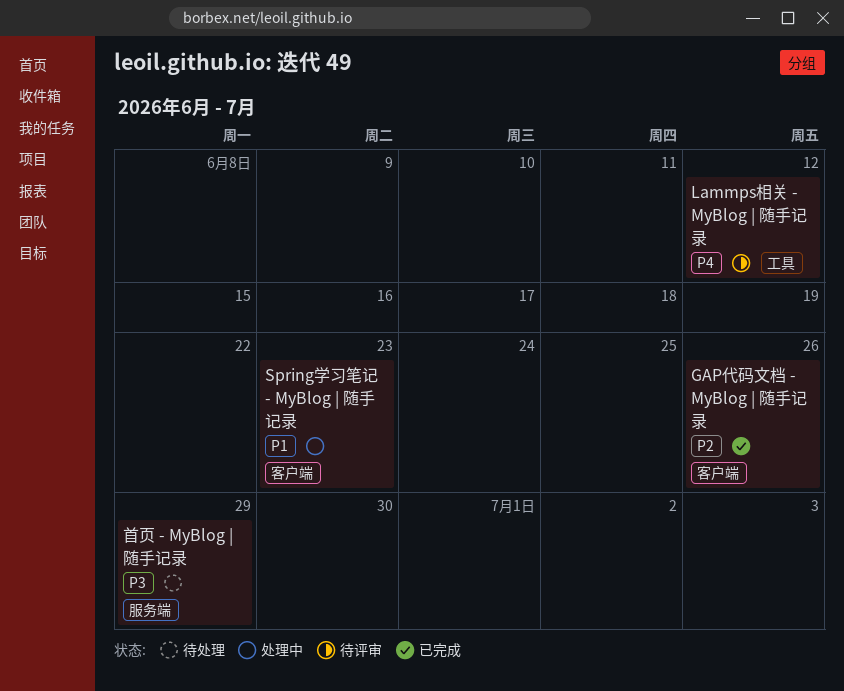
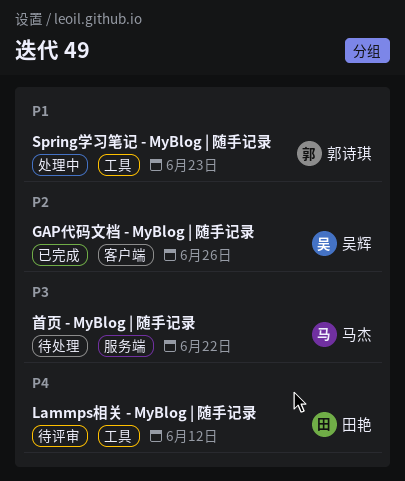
Spring学习笔记 - MyBlog | 随手记录, label: 客户端 -> 工具
首页 - MyBlog | 随手记录, due: Jun 29 -> Jun 22

